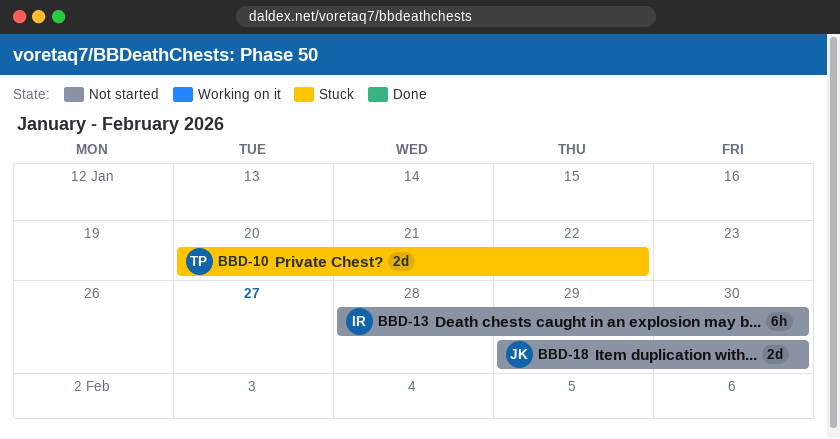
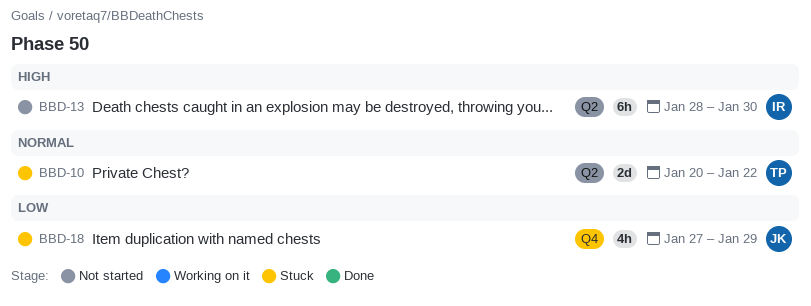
BBD-18, status: Not started -> Stuck
BBD-18, estimate: 2d -> 4h
BBD-18, start: Jan 29 -> Jan 27
BBD-18, due: Jan 30 -> Jan 29

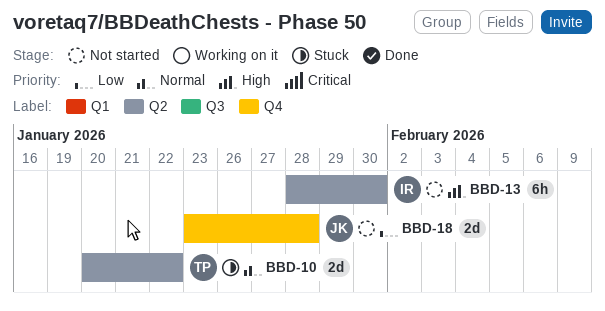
BBD-18, status: Stuck -> Not started
BBD-18, estimate: 4h -> 2d
BBD-18, start: Jan 27 -> Jan 23
BBD-18, due: Jan 29 -> Jan 28

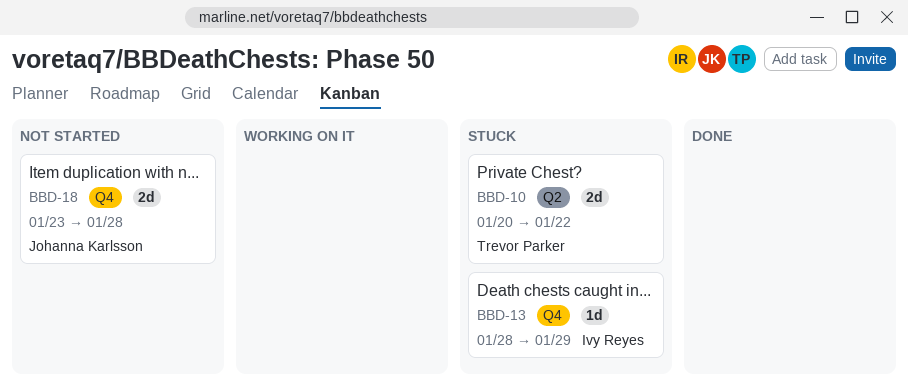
BBD-13, status: Not started -> Stuck
BBD-13, label: Q2 -> Q4
BBD-13, estimate: 6h -> 1d
BBD-13, due: Jan 30 -> Jan 29

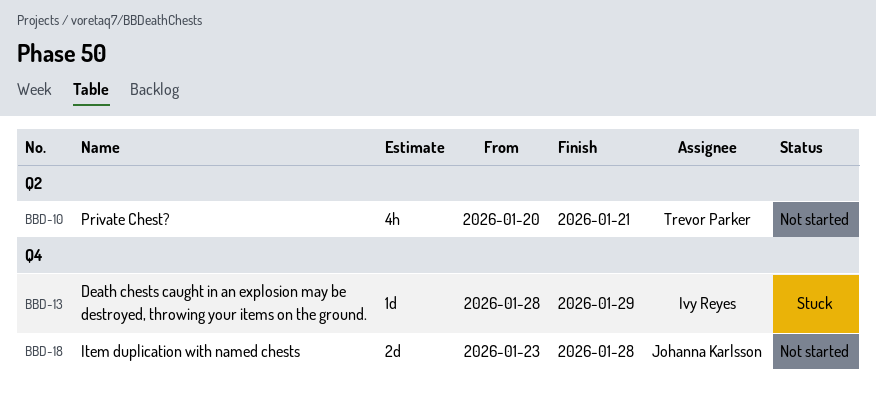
BBD-10, status: Stuck -> Not started
BBD-10, estimate: 2d -> 4h
BBD-10, due: Jan 22 -> Jan 21

